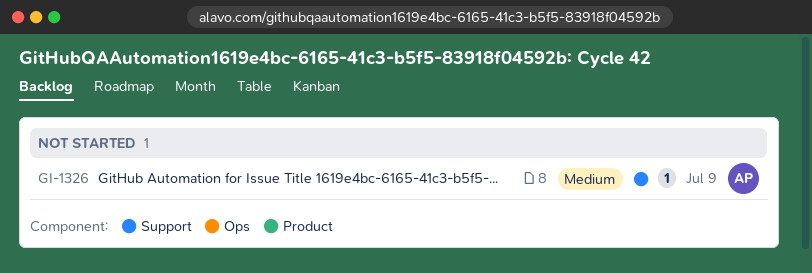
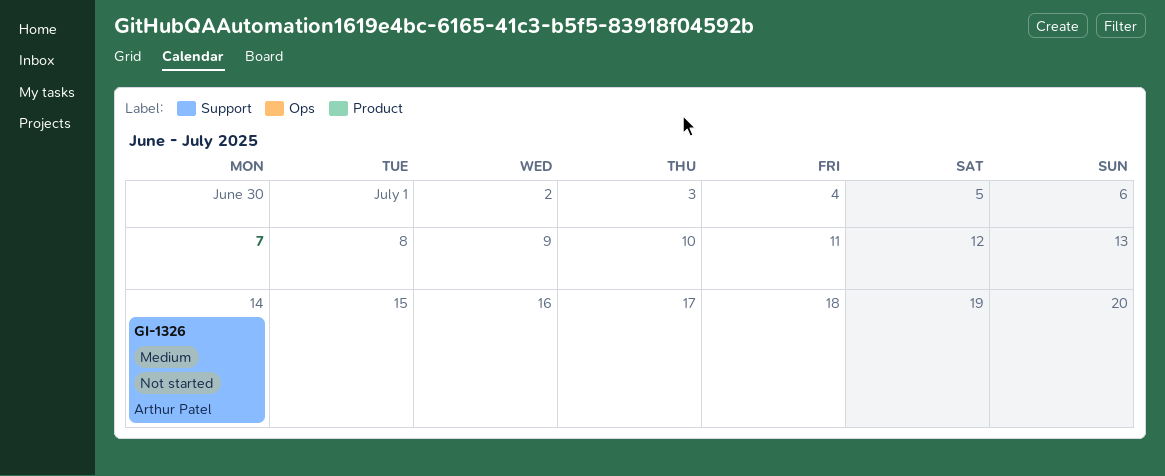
GI-1326, due: Jul 9 -> Jul 14

